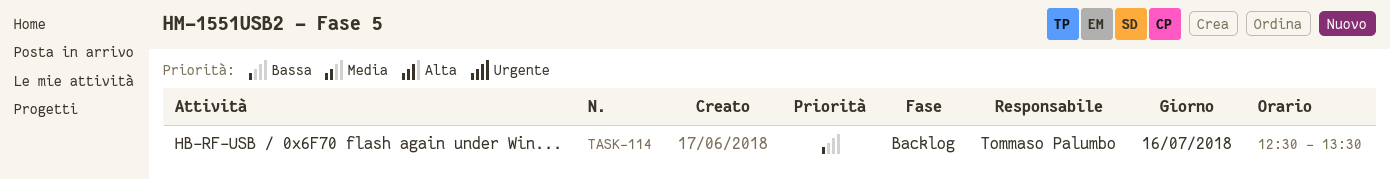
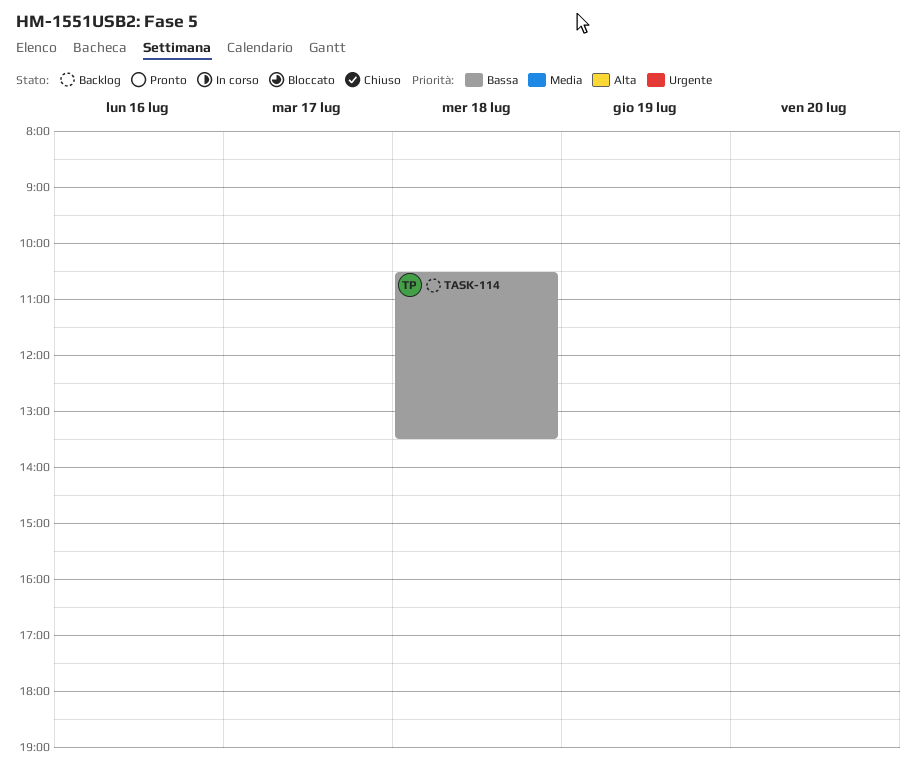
TASK-114, day: Jul 16 -> Jul 18
TASK-114, begins: 12:30 -> 10:30

